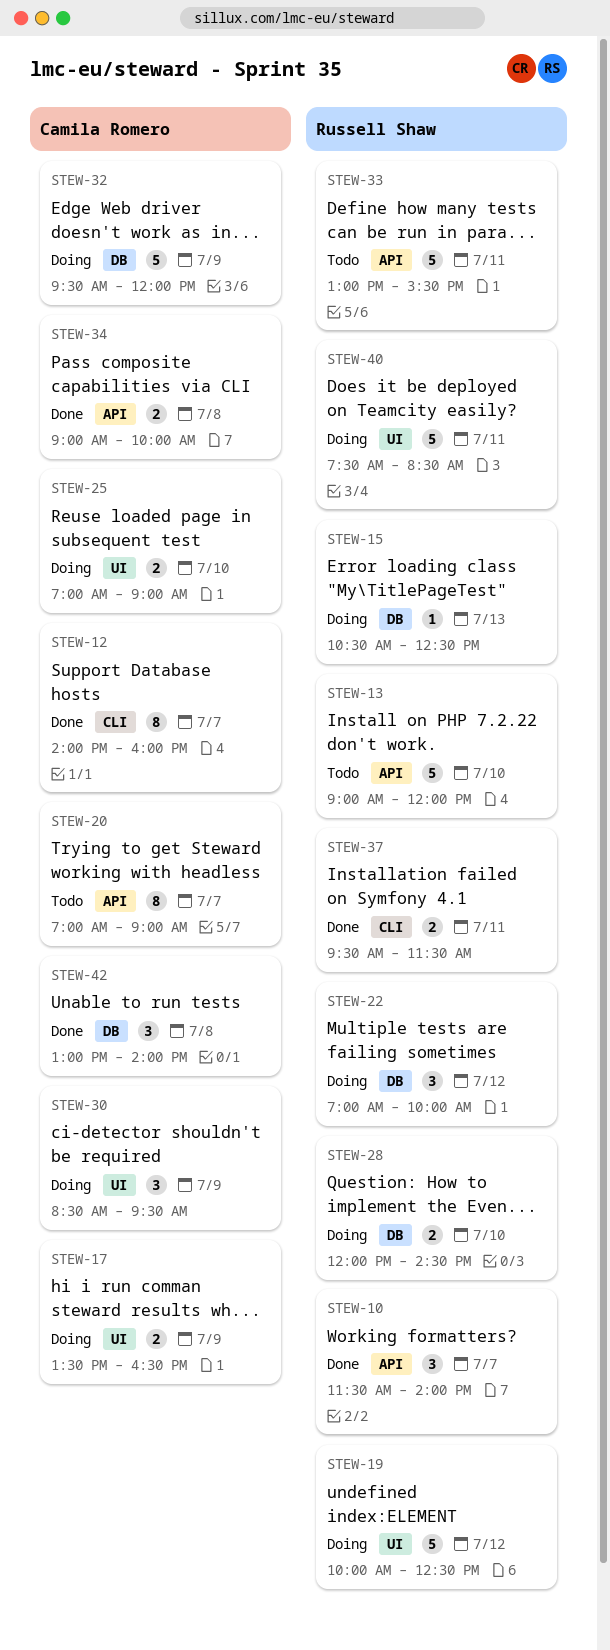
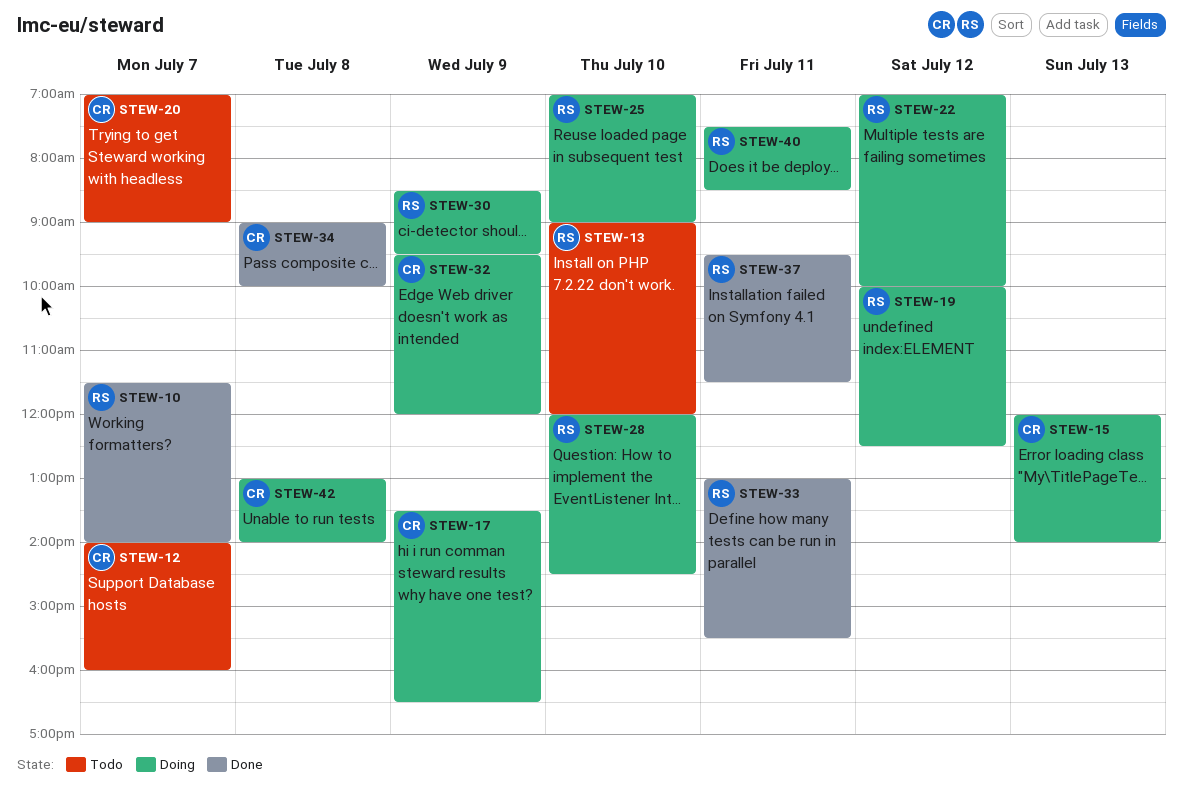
STEW-12, status: Done -> Todo
STEW-15, owner: Russell Shaw -> Camila Romero
STEW-15, begins: 10:30 -> 12:00
STEW-15, ends: 12:30 -> 14:00
STEW-25, owner: Camila Romero -> Russell Shaw
STEW-30, owner: Camila Romero -> Russell Shaw
STEW-33, status: Todo -> Done
STEW-42, status: Done -> Doing

